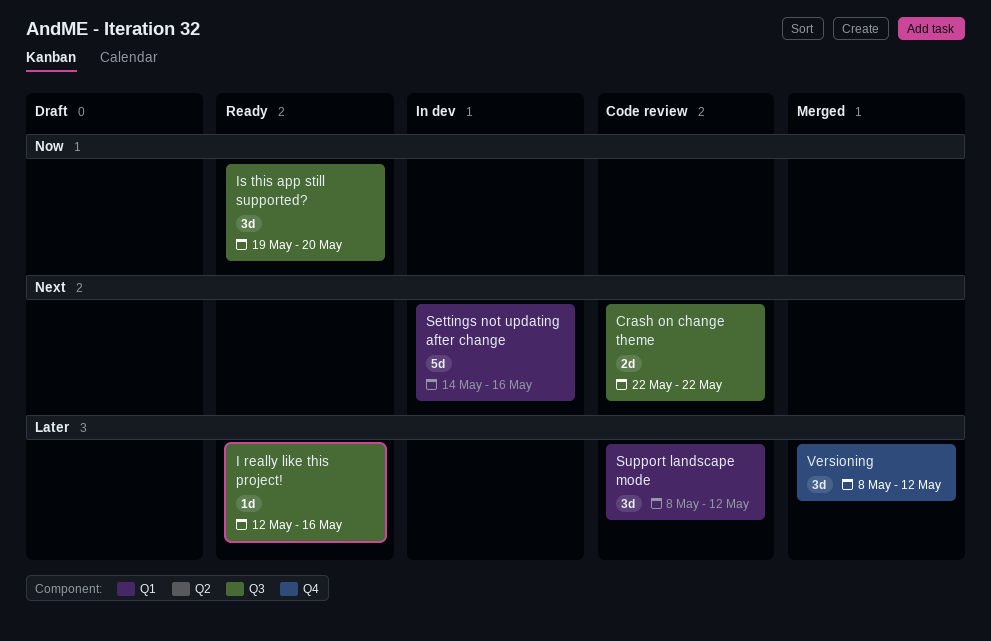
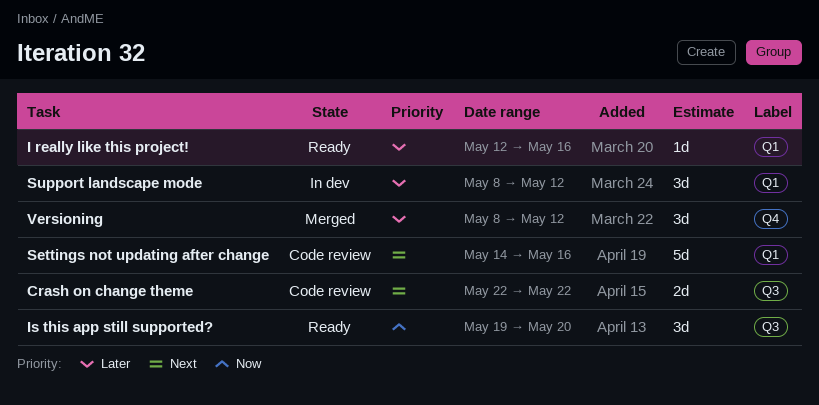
I really like this project!, label: Q3 -> Q1
Settings not updating after change, status: In dev -> Code review
Support landscape mode, status: Code review -> In dev

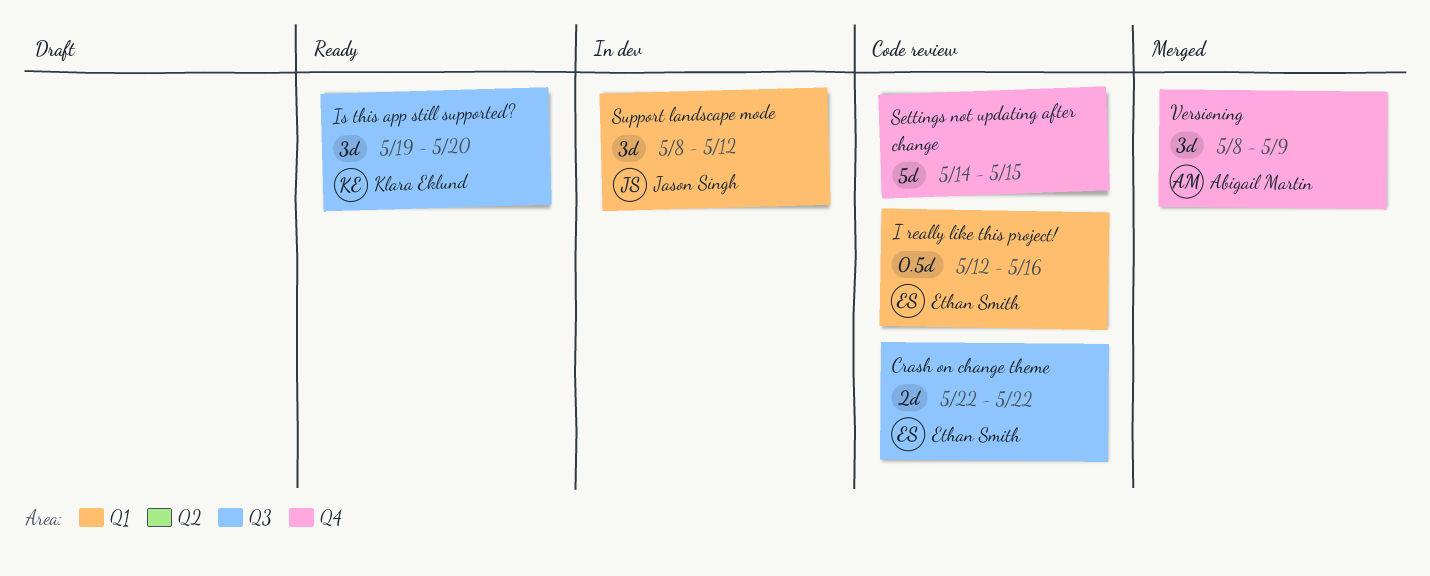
I really like this project!, status: Ready -> Code review
I really like this project!, estimate: 1d -> 0.5d
Settings not updating after change, label: Q1 -> Q4
Settings not updating after change, due: May 16 -> May 15
Versioning, due: May 12 -> May 9

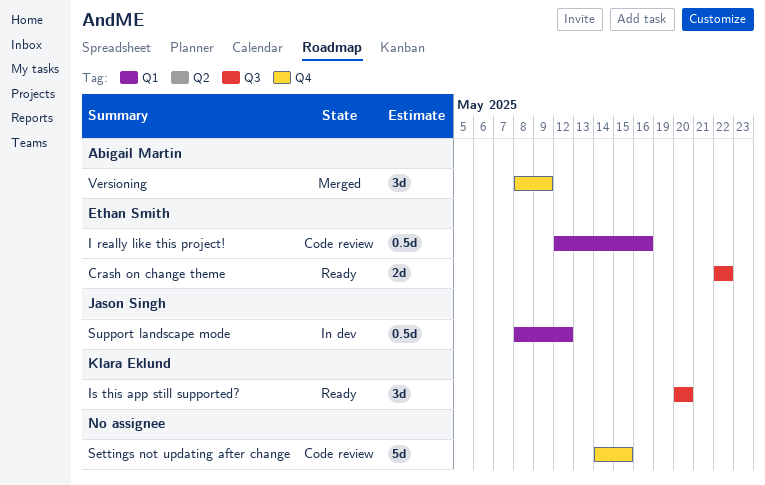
Crash on change theme, status: Code review -> Ready
Is this app still supported?, start: May 19 -> May 20
Support landscape mode, estimate: 3d -> 0.5d

